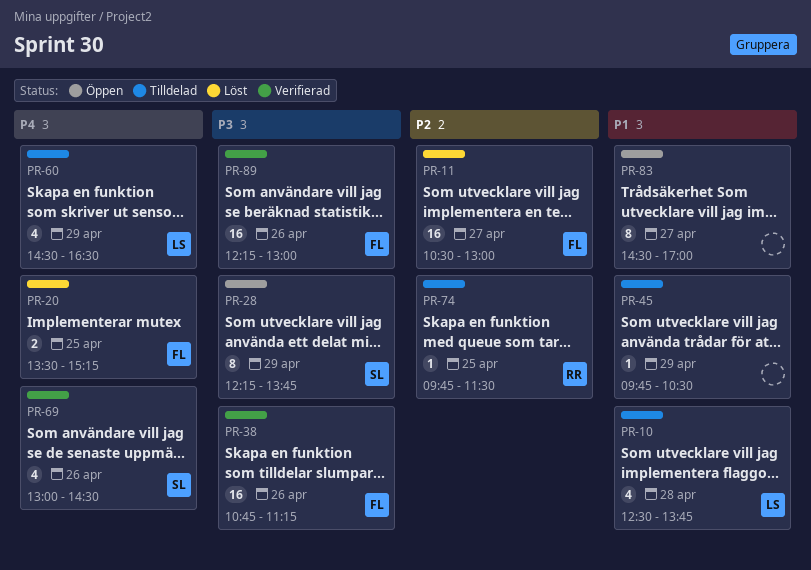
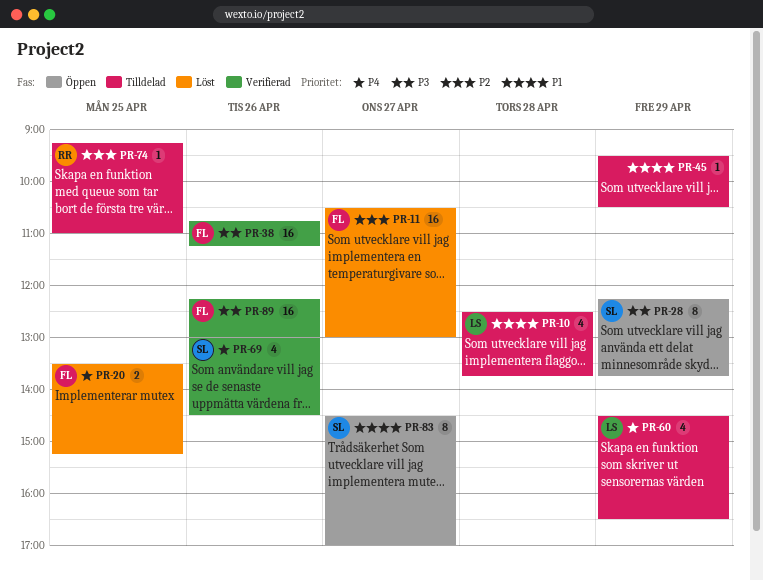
PR-45, begins: 09:45 -> 09:30
PR-74, begins: 09:45 -> 09:15
PR-74, ends: 11:30 -> 11:00
PR-83, owner: none -> SL

